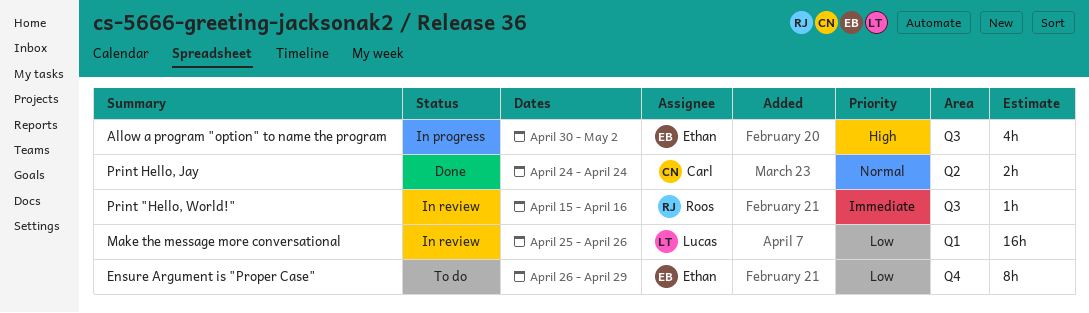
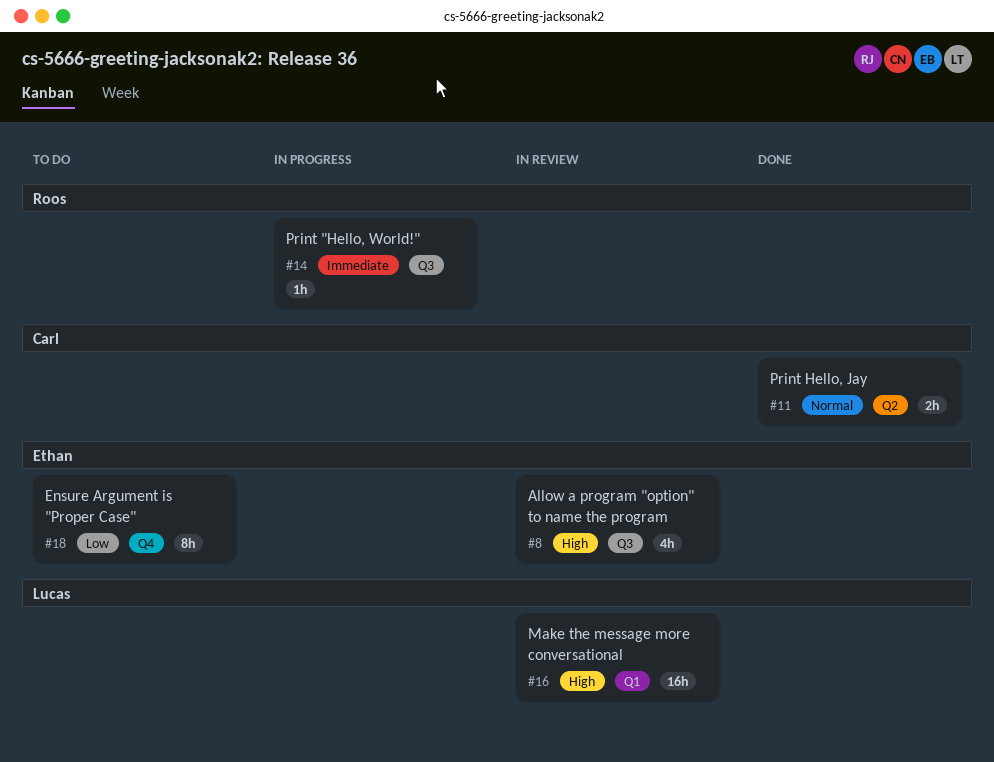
Allow a program "option" to name the program, status: In progress -> In review
Make the message more conversational, priority: Low -> High
Print "Hello, World!", status: In review -> In progress

